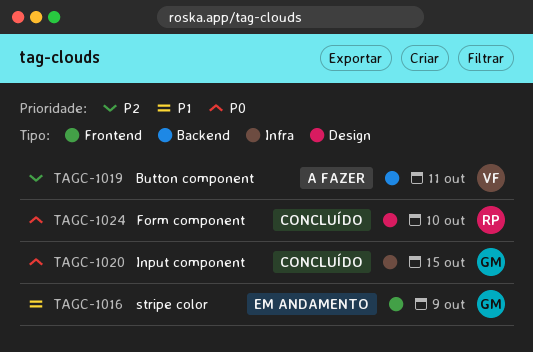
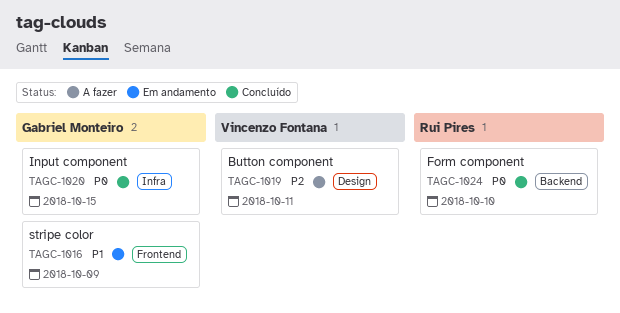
TAGC-1019, label: Backend -> Design
TAGC-1024, label: Design -> Backend

